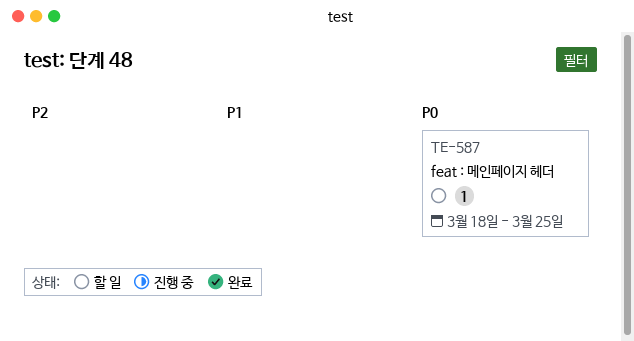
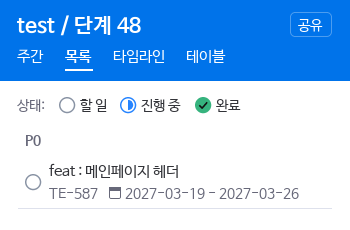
TE-587, start: Mar 18 -> Mar 19
TE-587, due: Mar 25 -> Mar 26

